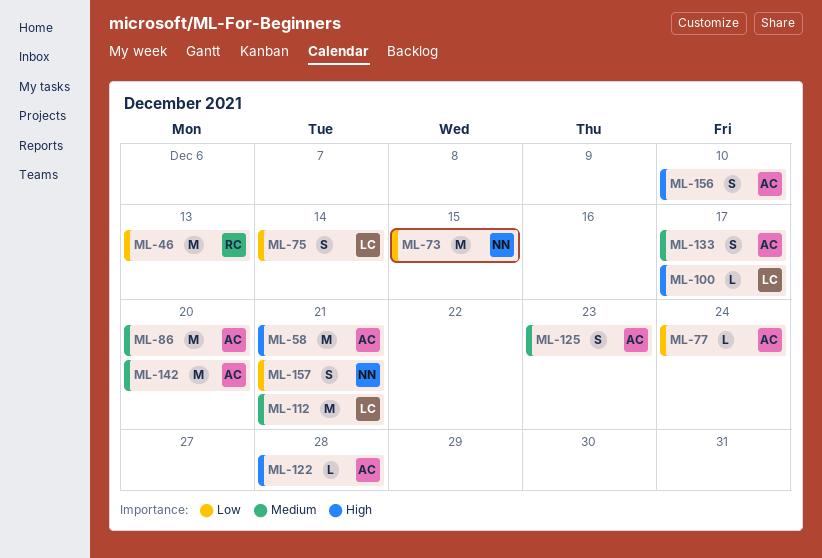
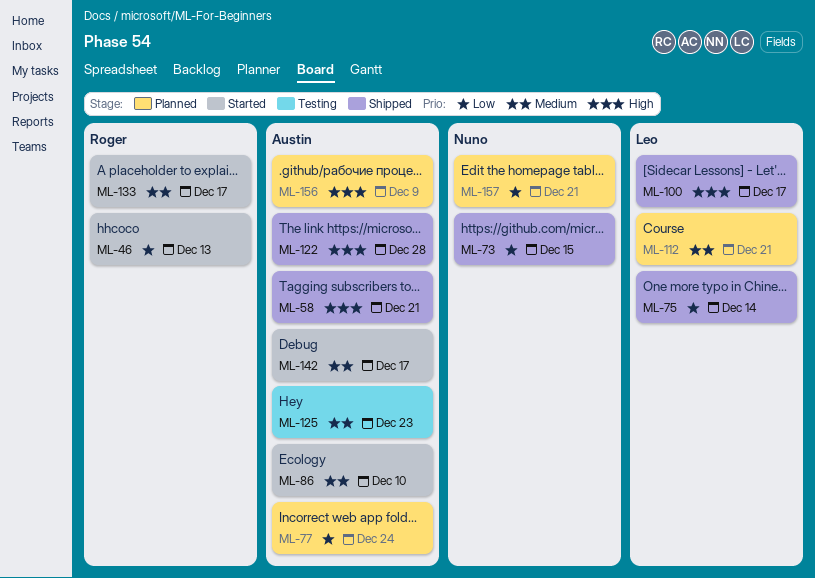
ML-86, due: Dec 20 -> Dec 10
ML-133, owner: Austin -> Roger
ML-142, due: Dec 20 -> Dec 17
ML-156, due: Dec 10 -> Dec 9

